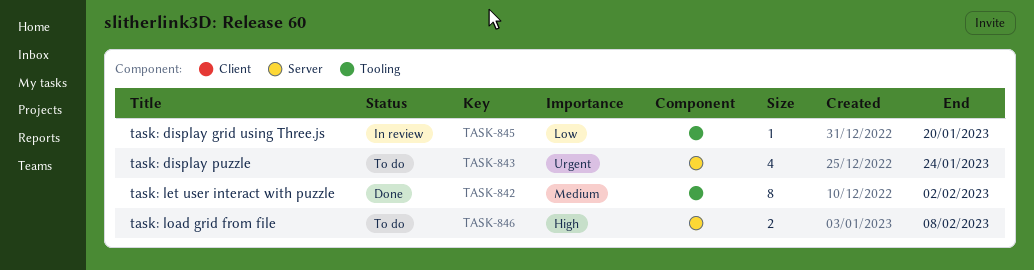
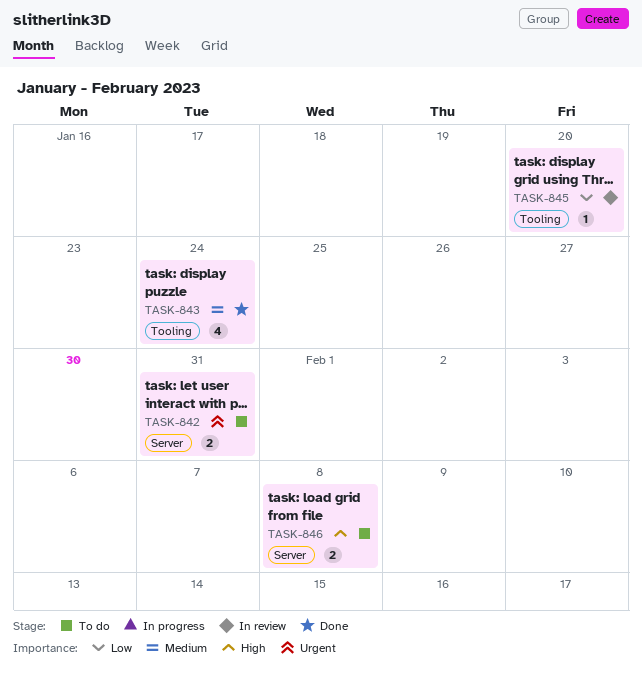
TASK-842, status: Done -> To do
TASK-842, priority: Medium -> Urgent
TASK-842, label: Tooling -> Server
TASK-842, estimate: 8 -> 2
TASK-842, due: Feb 2 -> Jan 31
TASK-843, status: To do -> Done
TASK-843, priority: Urgent -> Medium
TASK-843, label: Server -> Tooling

